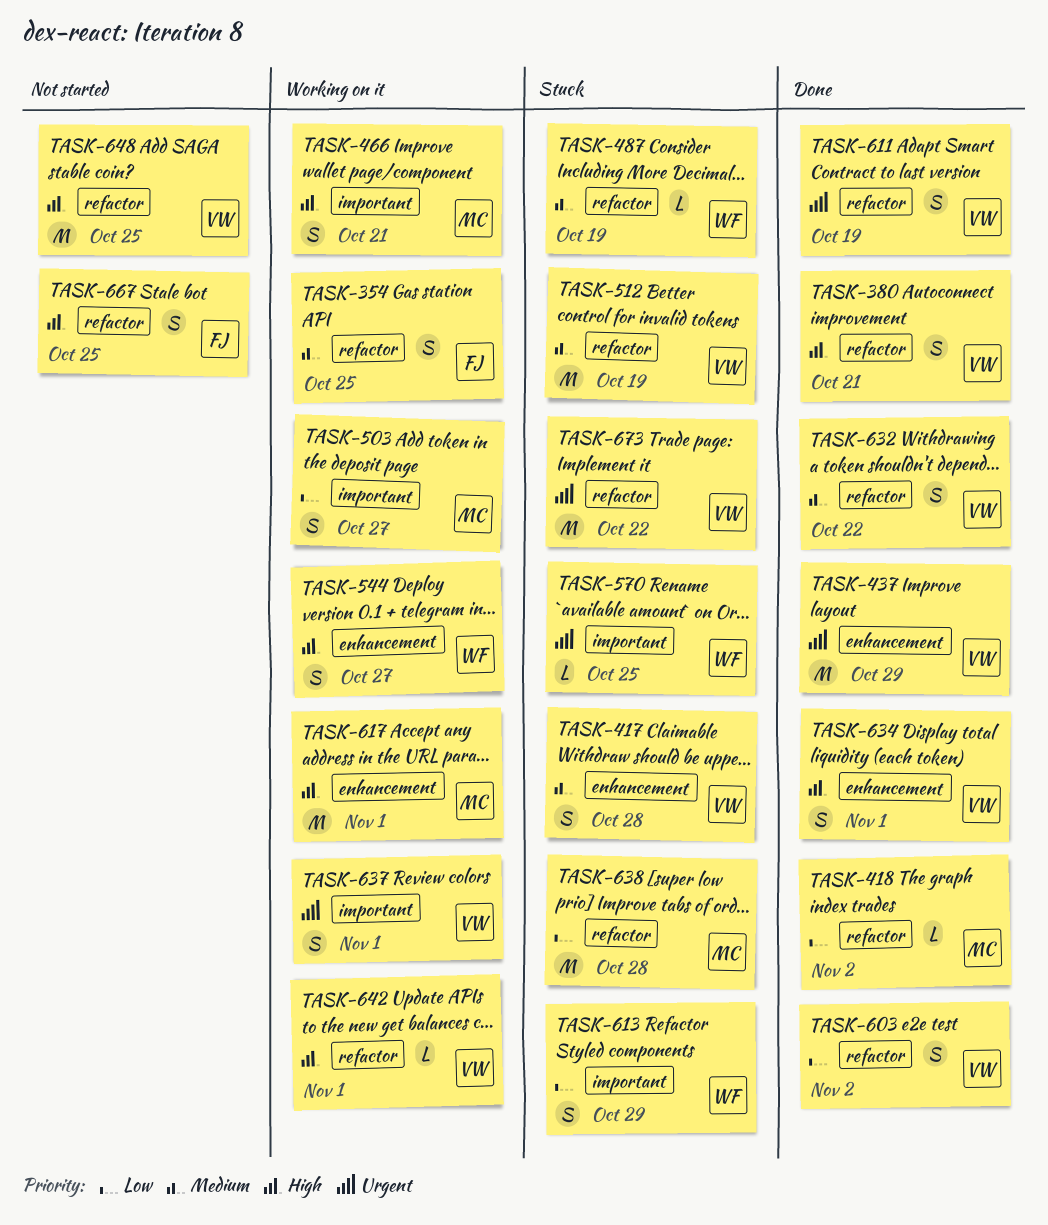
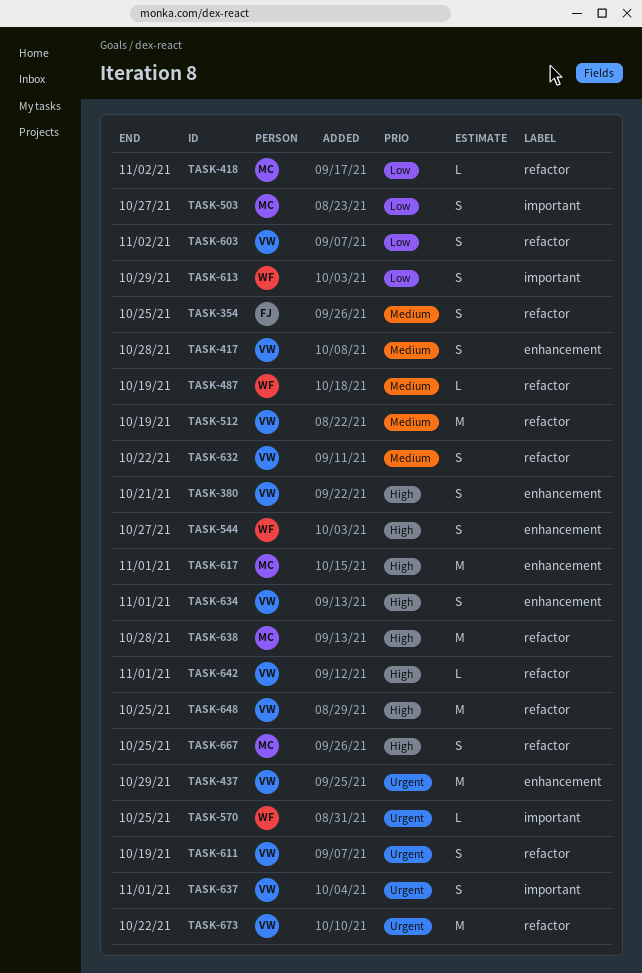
TASK-380, label: refactor -> enhancement
TASK-466: present -> none
TASK-638, priority: Low -> High
TASK-667, owner: FJ -> MC

